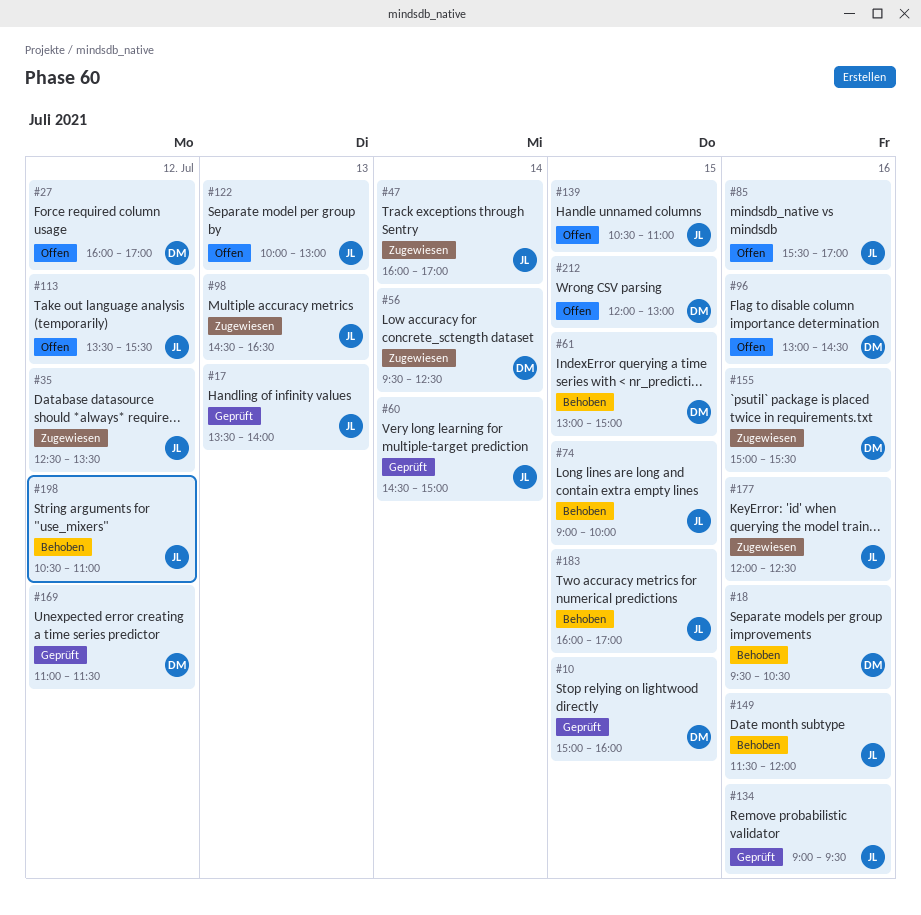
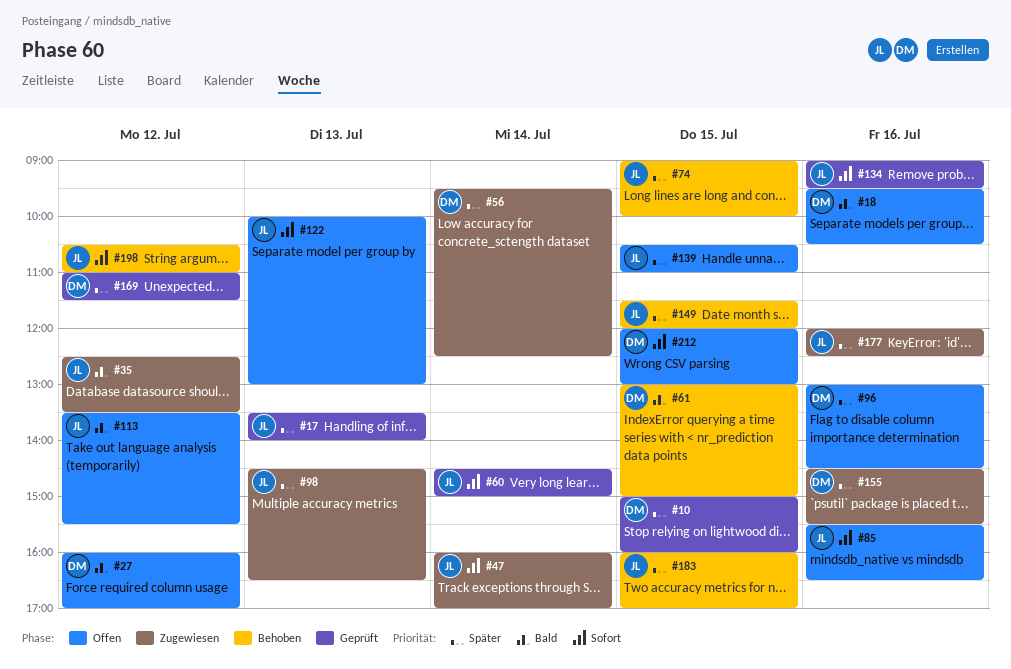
#18, status: Behoben -> Offen
#85, ends: 17:00 -> 16:30
#149, day: Jul 16 -> Jul 15
#155, begins: 15:00 -> 14:30

